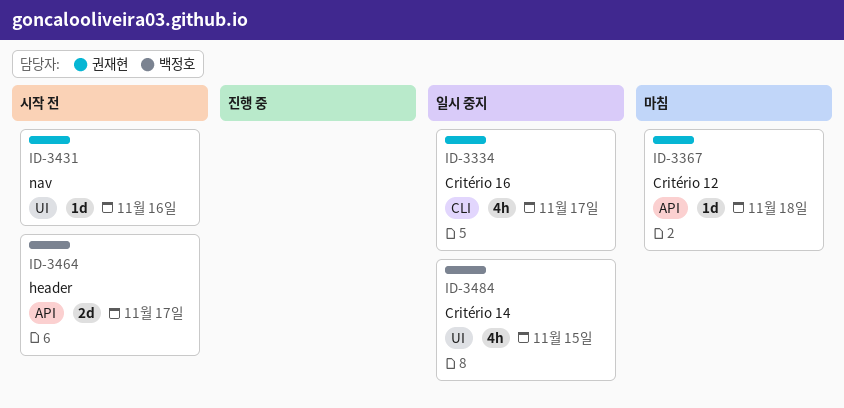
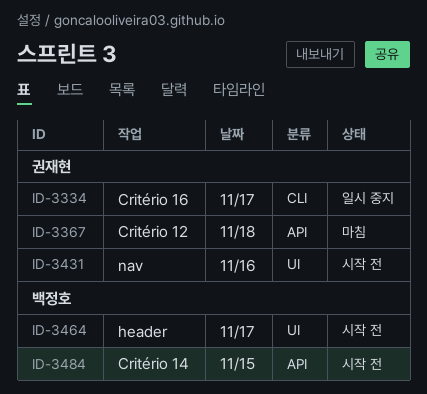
ID-3464, label: API -> UI
ID-3484, status: 일시 중지 -> 시작 전
ID-3484, label: UI -> API

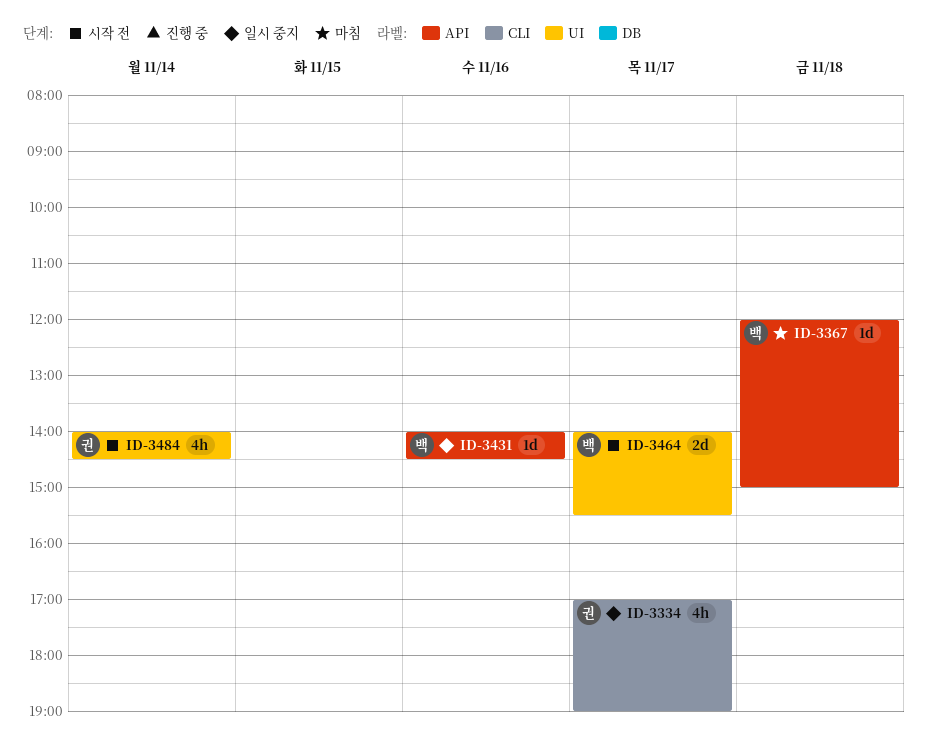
ID-3367, owner: 권재현 -> 백정호
ID-3431, status: 시작 전 -> 일시 중지
ID-3431, owner: 권재현 -> 백정호
ID-3431, label: UI -> API
ID-3484, owner: 백정호 -> 권재현
ID-3484, label: API -> UI
ID-3484, day: Nov 15 -> Nov 14

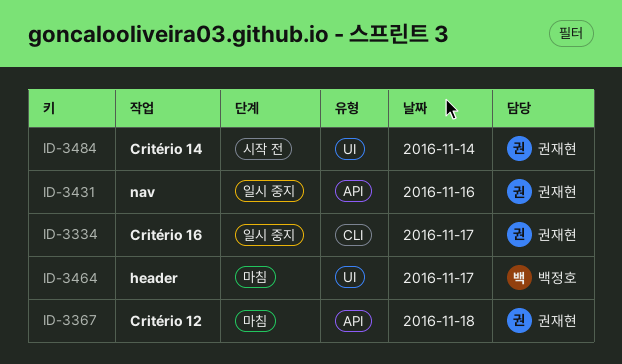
ID-3367, owner: 백정호 -> 권재현
ID-3431, owner: 백정호 -> 권재현
ID-3464, status: 시작 전 -> 마침

